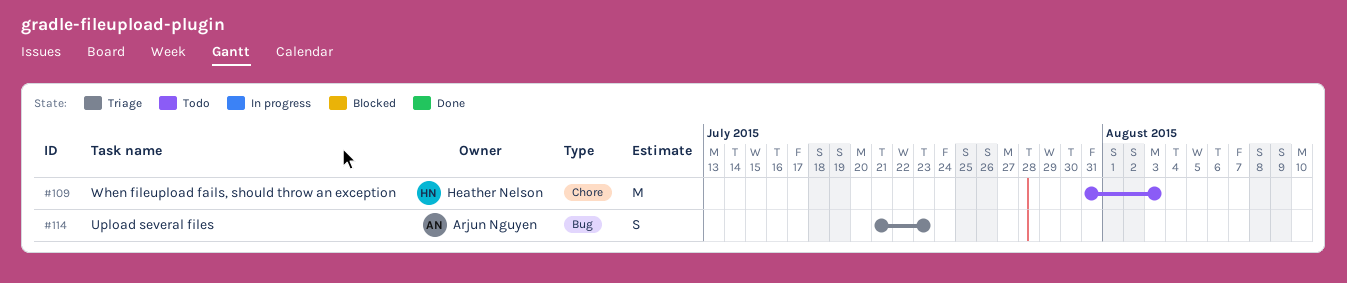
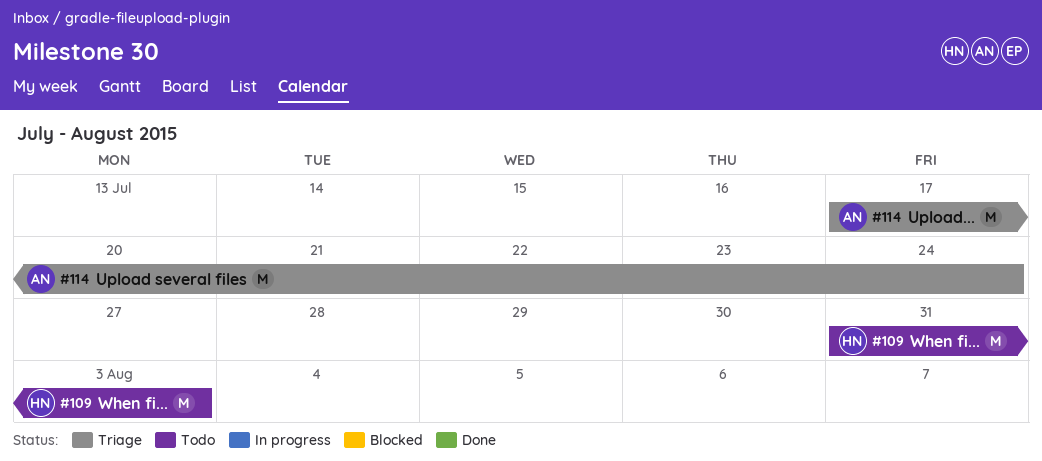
#114, estimate: S -> M
#114, start: Jul 21 -> Jul 17
#114, due: Jul 23 -> Jul 24

